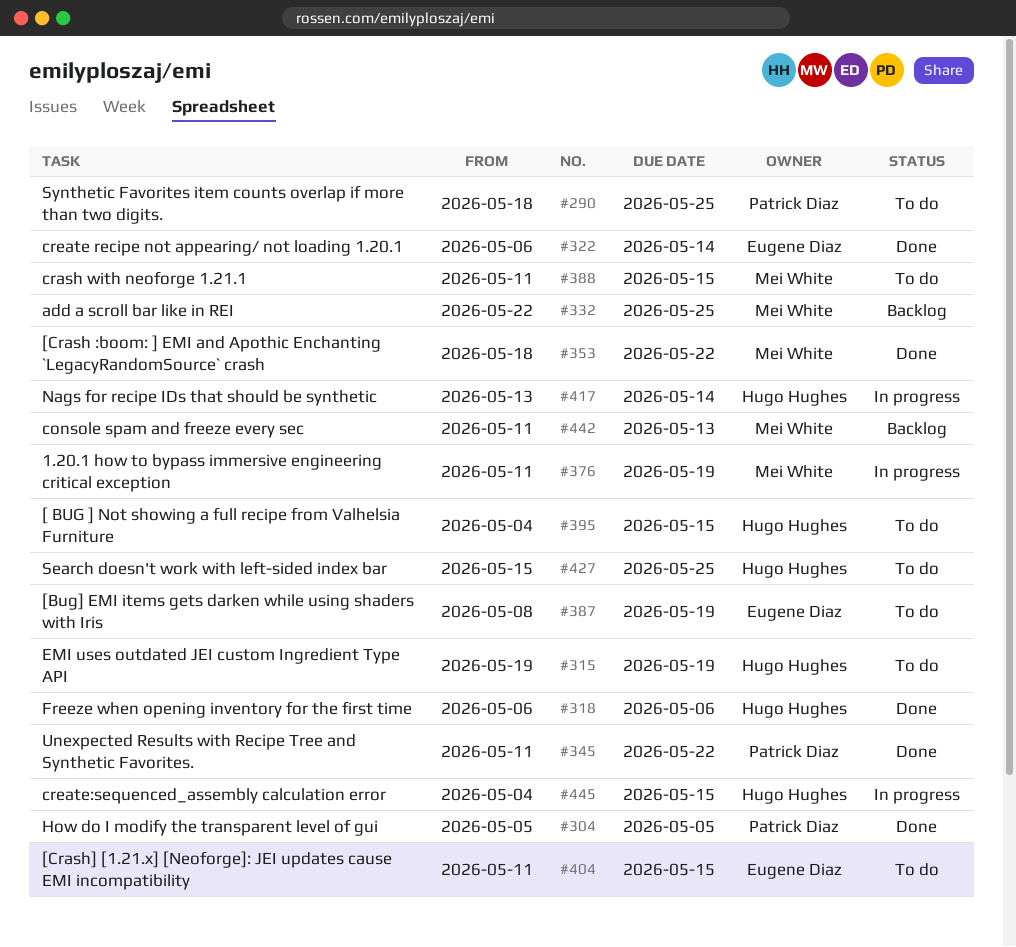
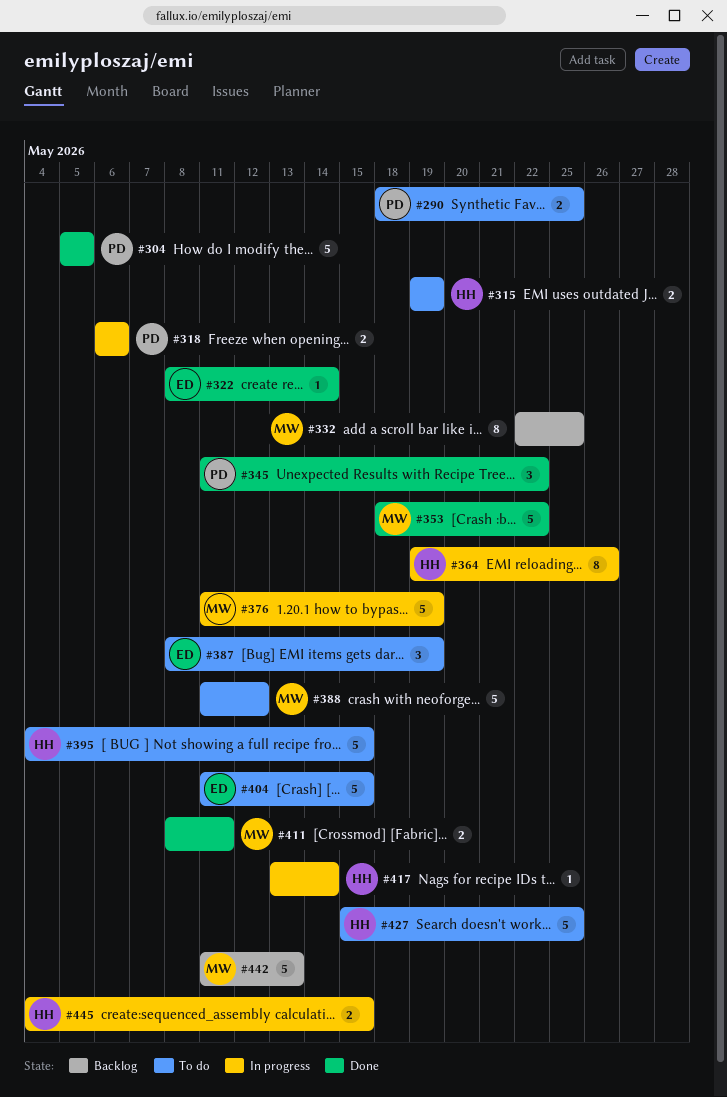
#318, status: Done -> In progress
#318, owner: Hugo Hughes -> Patrick Diaz
#322, start: May 6 -> May 8
#364: none -> present
#388, due: May 15 -> May 12
#411: none -> present

